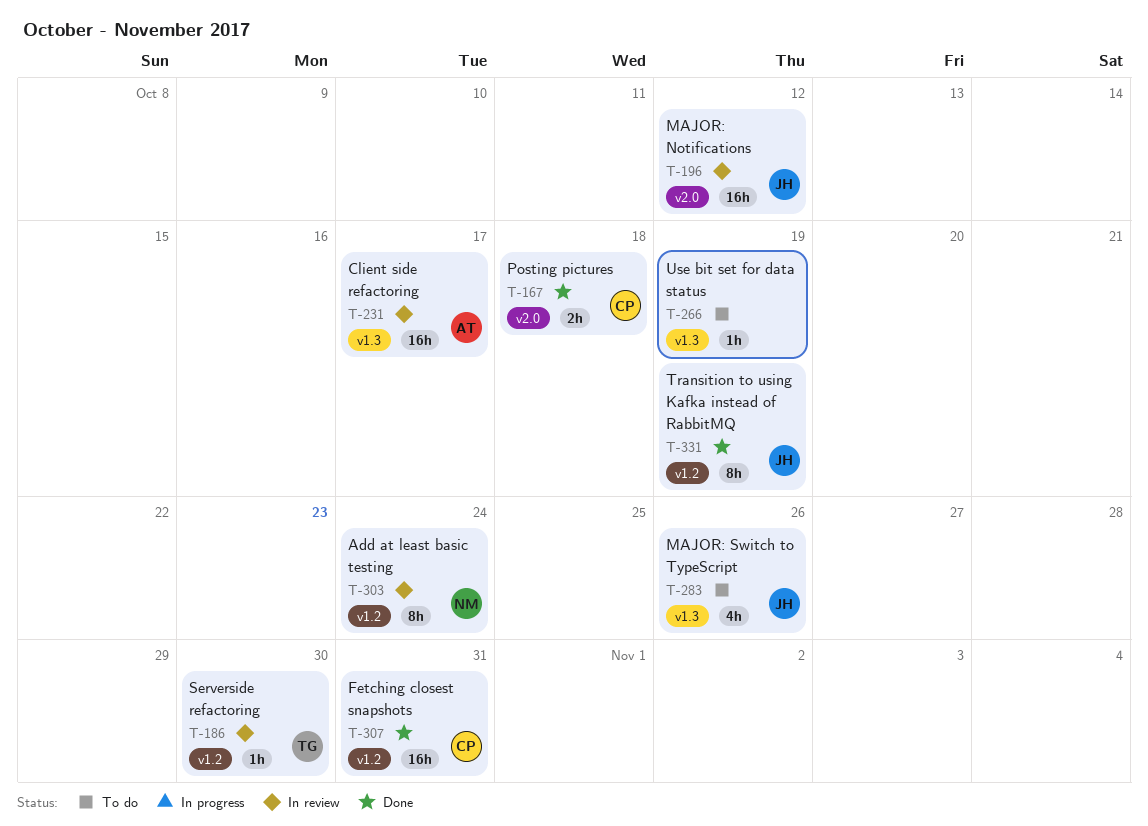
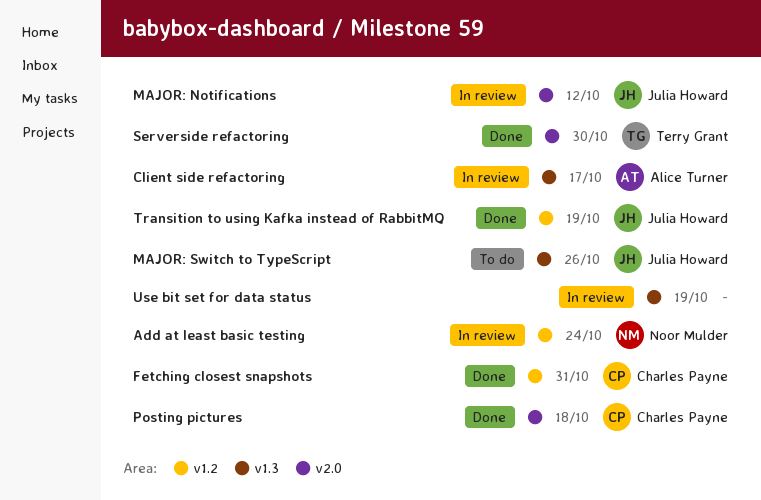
Serverside refactoring, status: In review -> Done
Serverside refactoring, label: v1.2 -> v2.0
Use bit set for data status, status: To do -> In review

